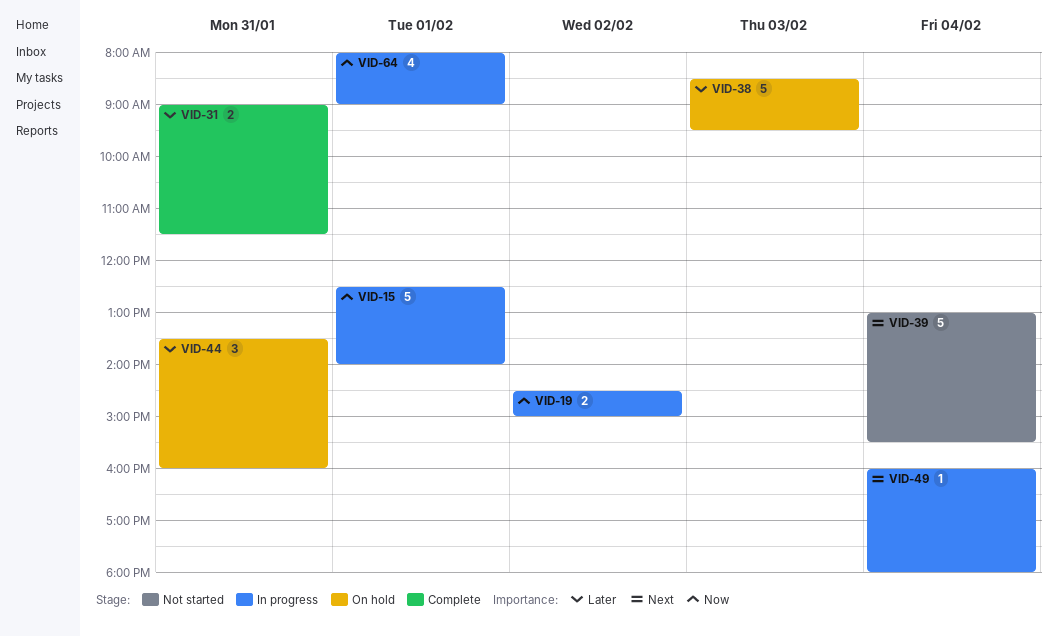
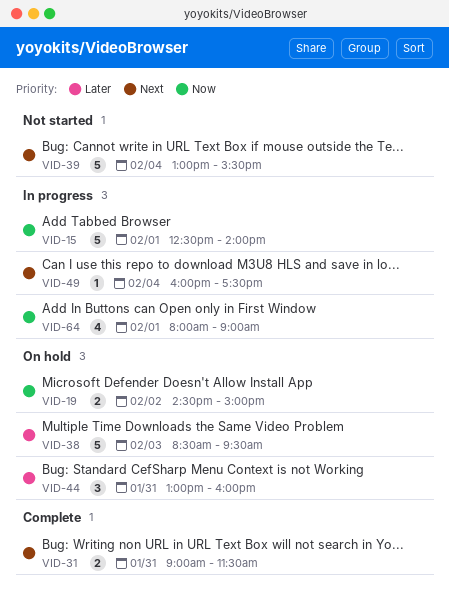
VID-19, status: In progress -> On hold
VID-31, priority: Later -> Next
VID-44, begins: 13:30 -> 13:00
VID-49, ends: 18:00 -> 17:30

